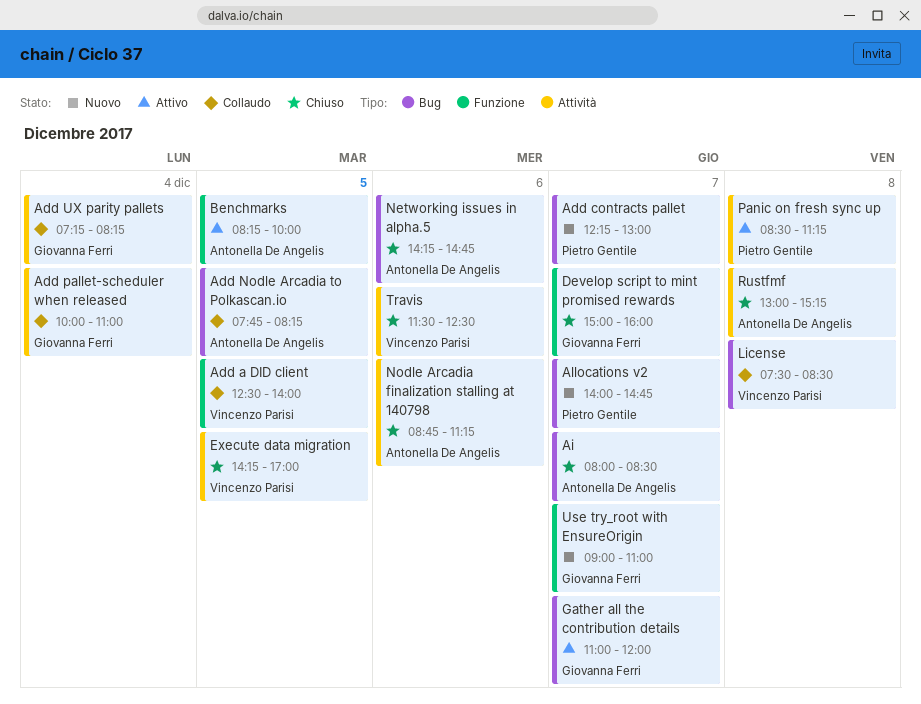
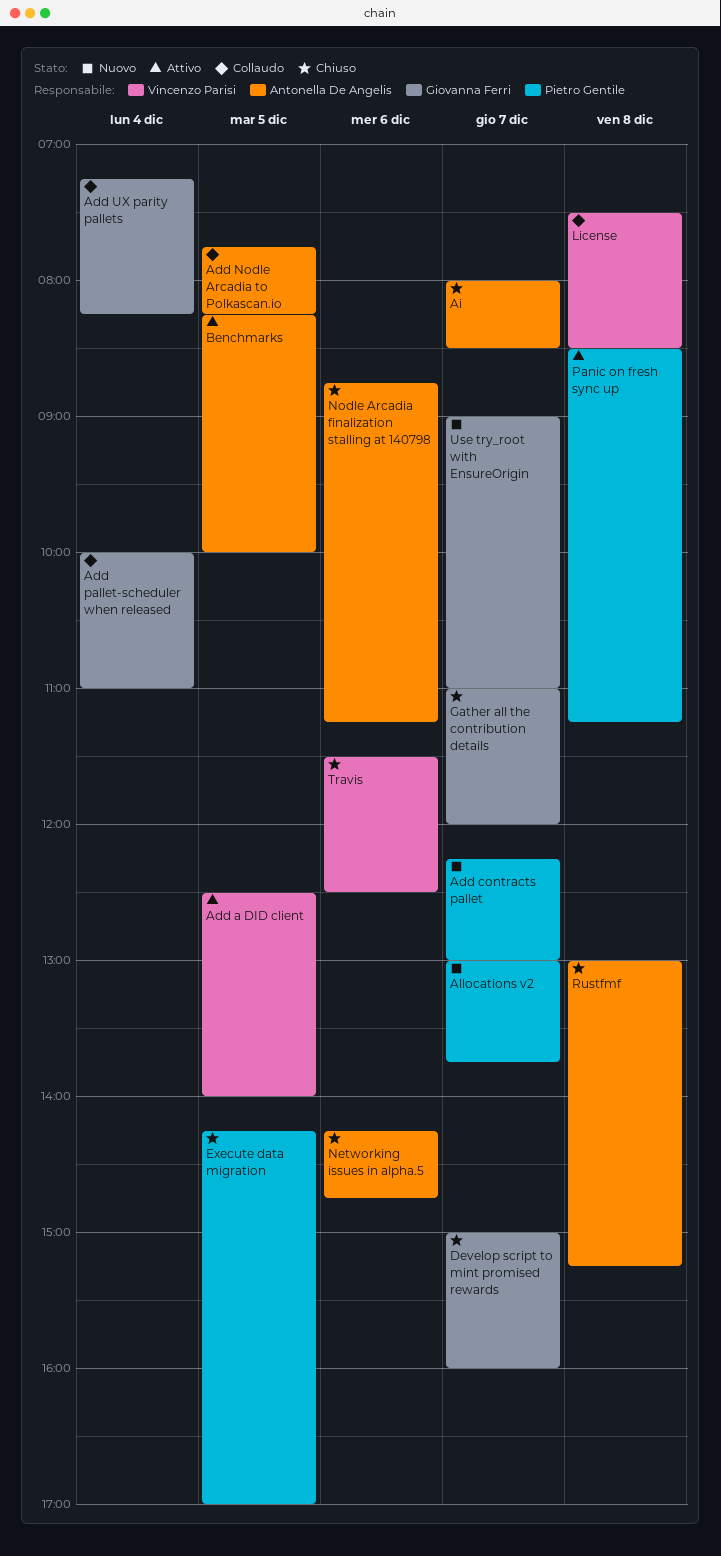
Add a DID client, status: Collaudo -> Attivo
Allocations v2, begins: 14:00 -> 13:00
Allocations v2, ends: 14:45 -> 13:45
Execute data migration, owner: Vincenzo Parisi -> Pietro Gentile
Gather all the contribution details, status: Attivo -> Chiuso

